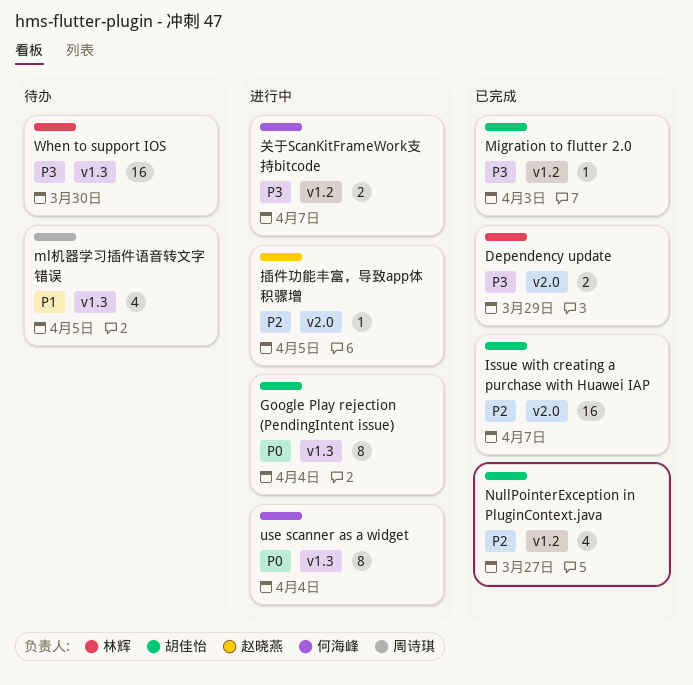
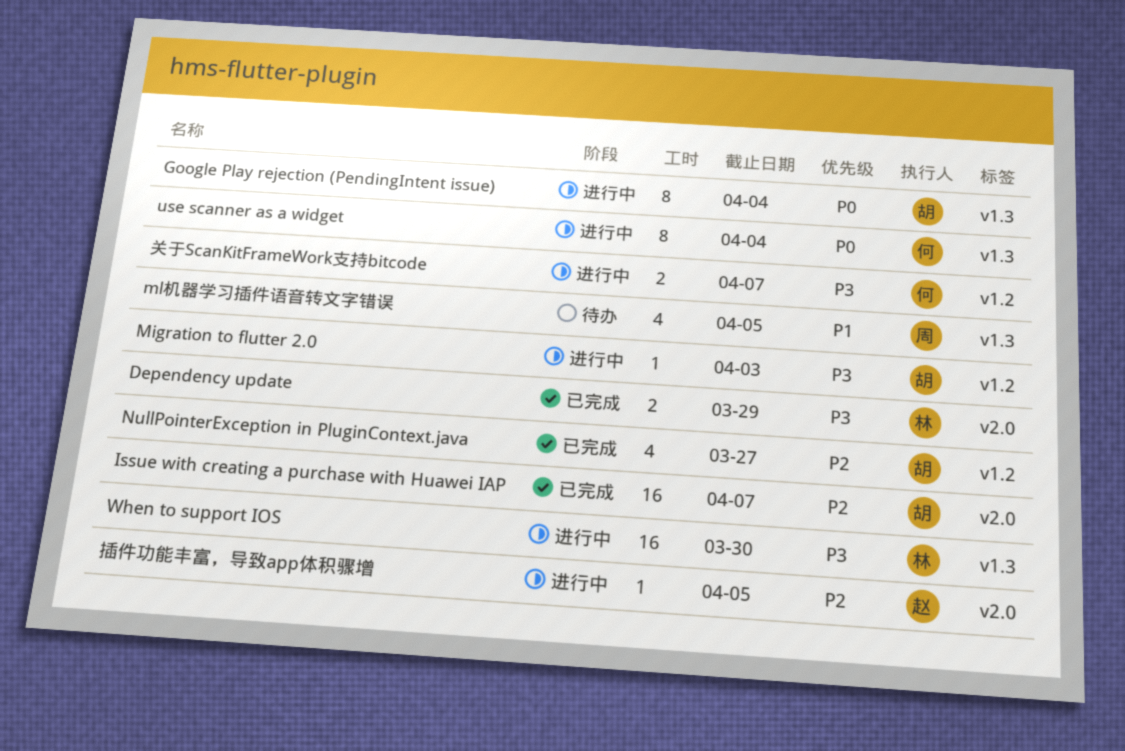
Migration to flutter 2.0, status: 已完成 -> 进行中
When to support IOS, status: 待办 -> 进行中

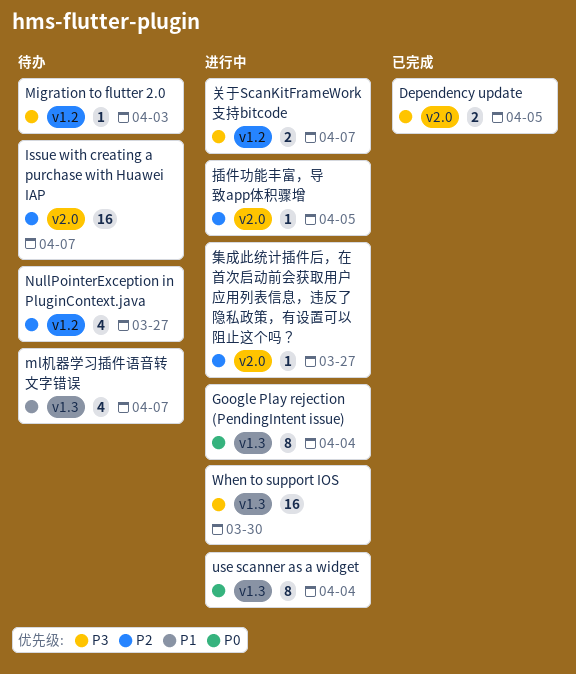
Dependency update, due: Mar 29 -> Apr 5
Issue with creating a purchase with Huawei IAP, status: 已完成 -> 待办
Migration to flutter 2.0, status: 进行中 -> 待办
ml机器学习插件语音转文字错误, due: Apr 5 -> Apr 7
NullPointerException in PluginContext.java, status: 已完成 -> 待办
集成此统计插件后，在首次启动前会获取用户应用列表信息，违反了隐私政策，有设置可以阻止这个吗？: none -> present

